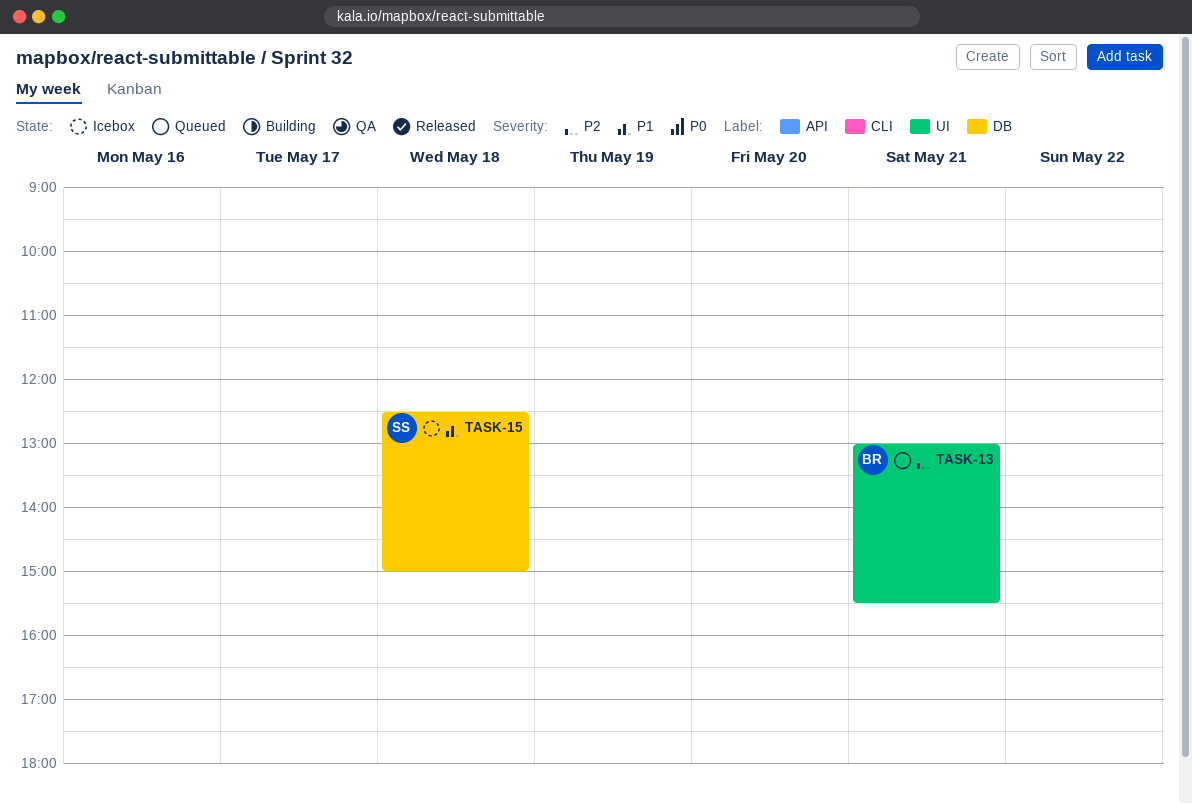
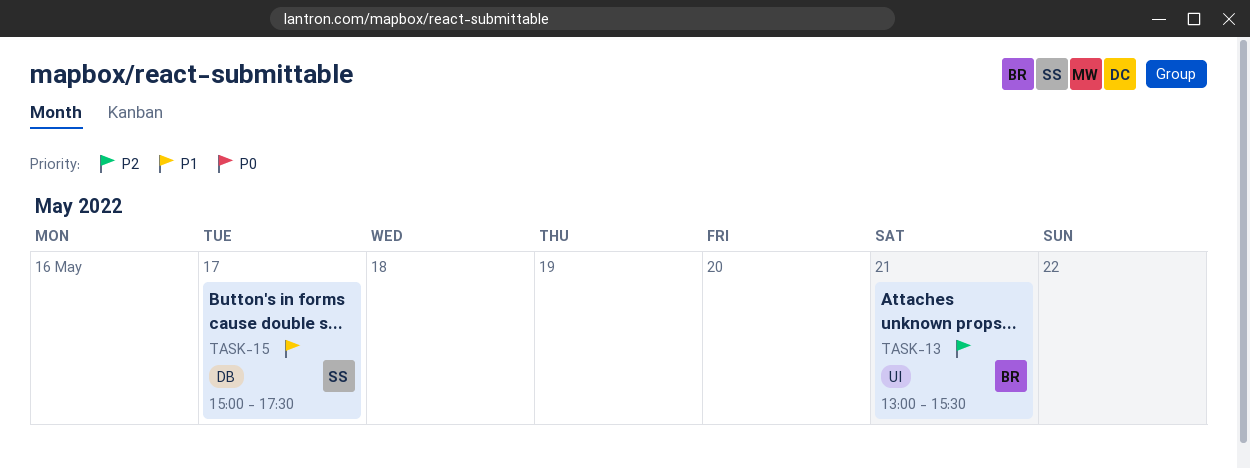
TASK-15, day: May 18 -> May 17
TASK-15, begins: 12:30 -> 15:00
TASK-15, ends: 15:00 -> 17:30

